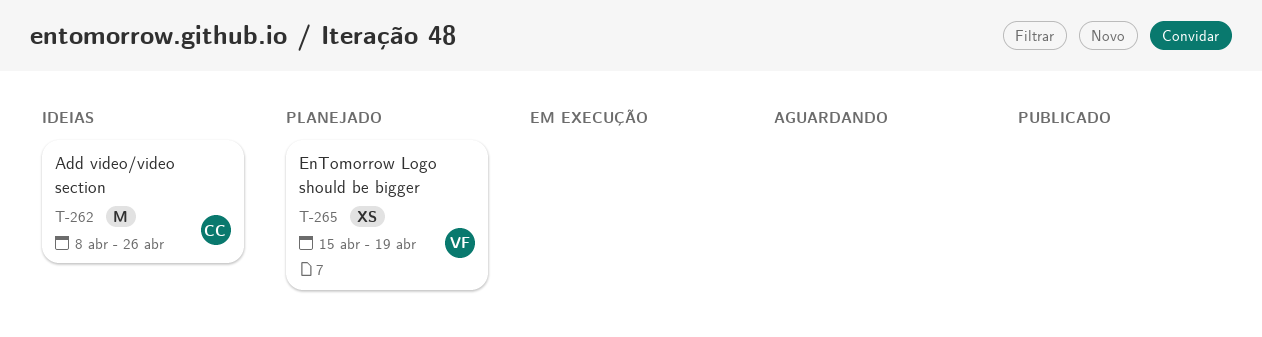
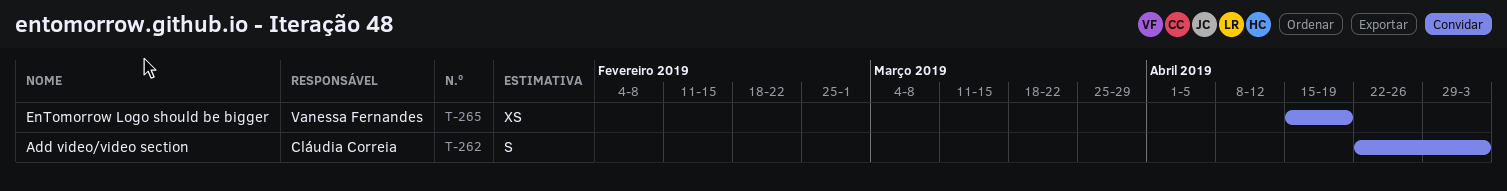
T-262, estimate: M -> S
T-262, start: Apr 8 -> Apr 22
T-262, due: Apr 26 -> May 3

